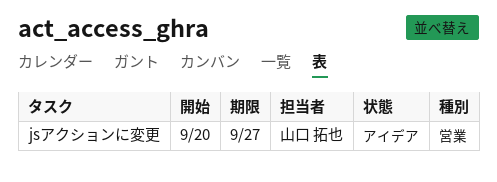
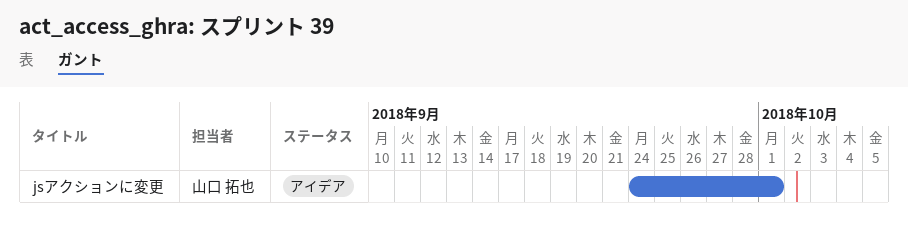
jsアクションに変更, start: Sep 20 -> Sep 24
jsアクションに変更, due: Sep 27 -> Oct 1

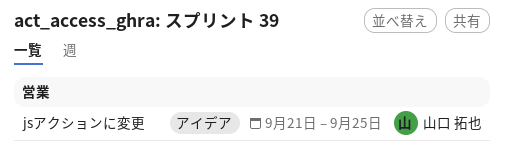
jsアクションに変更, start: Sep 24 -> Sep 21
jsアクションに変更, due: Oct 1 -> Sep 25

